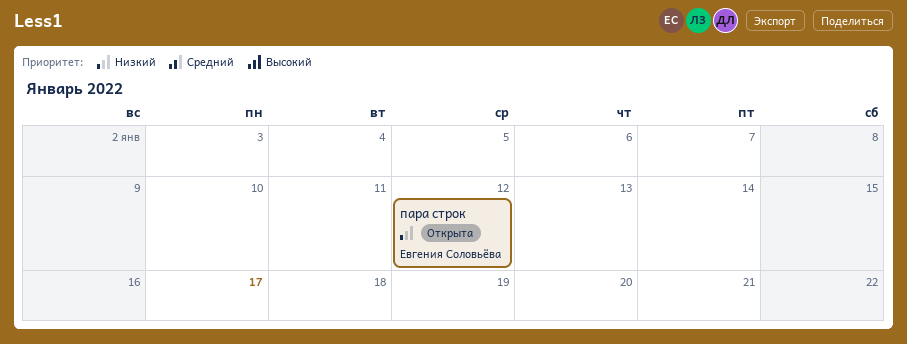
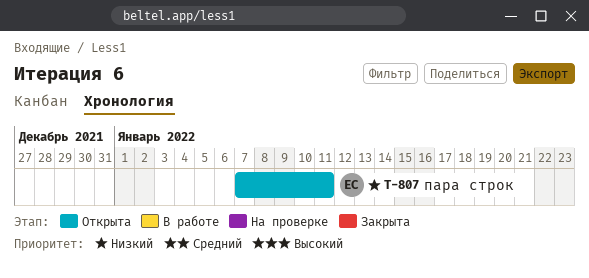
пара строк, due: Jan 12 -> Jan 11

